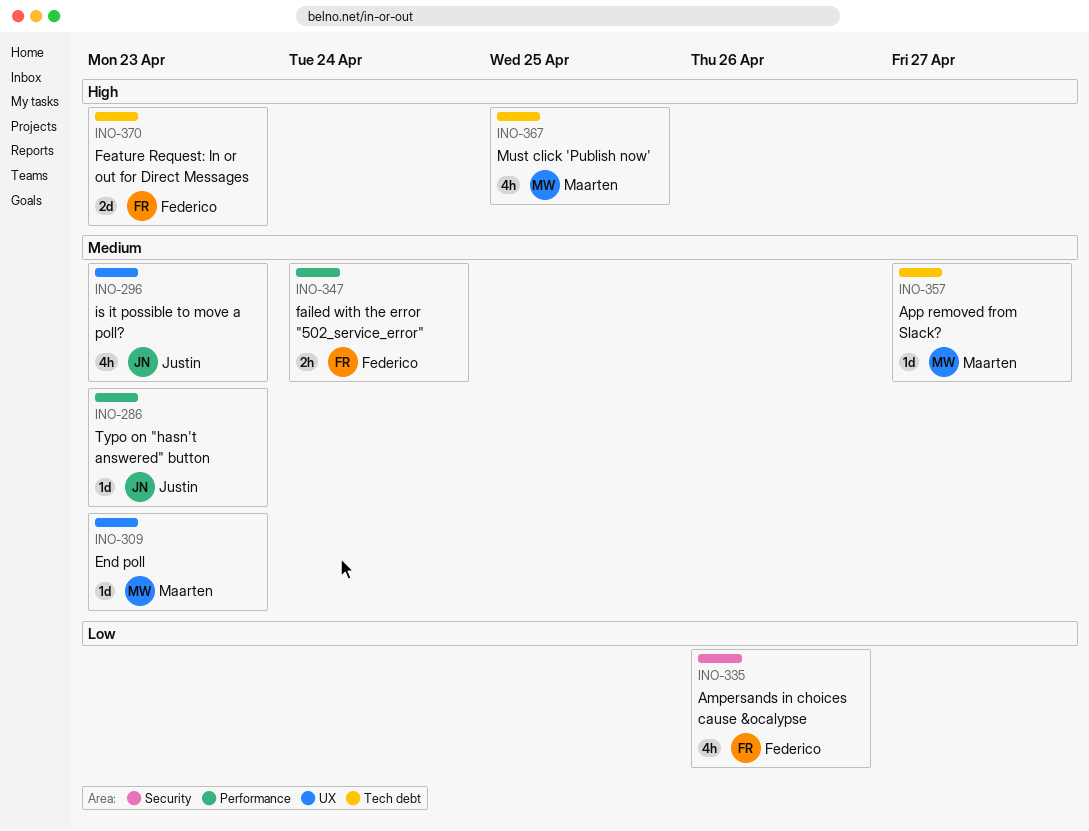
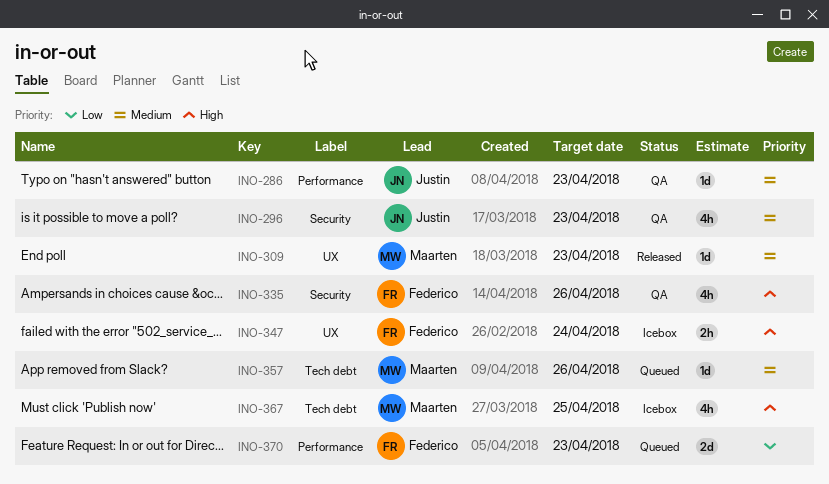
INO-296, label: UX -> Security
INO-335, priority: Low -> High
INO-347, priority: Medium -> High
INO-347, label: Performance -> UX
INO-357, due: Apr 27 -> Apr 26
INO-370, priority: High -> Low
INO-370, label: Tech debt -> Performance

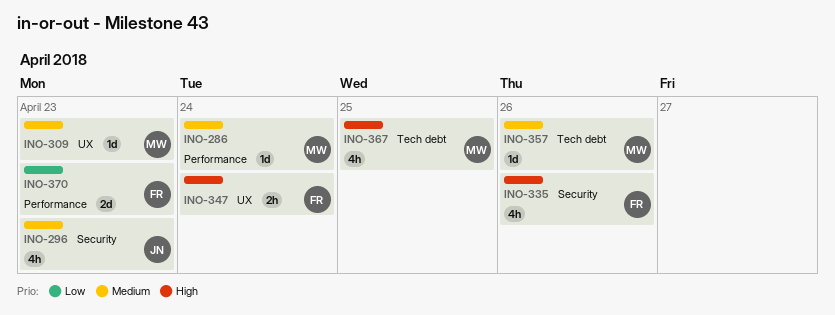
INO-286, owner: Justin -> Maarten
INO-286, due: Apr 23 -> Apr 24

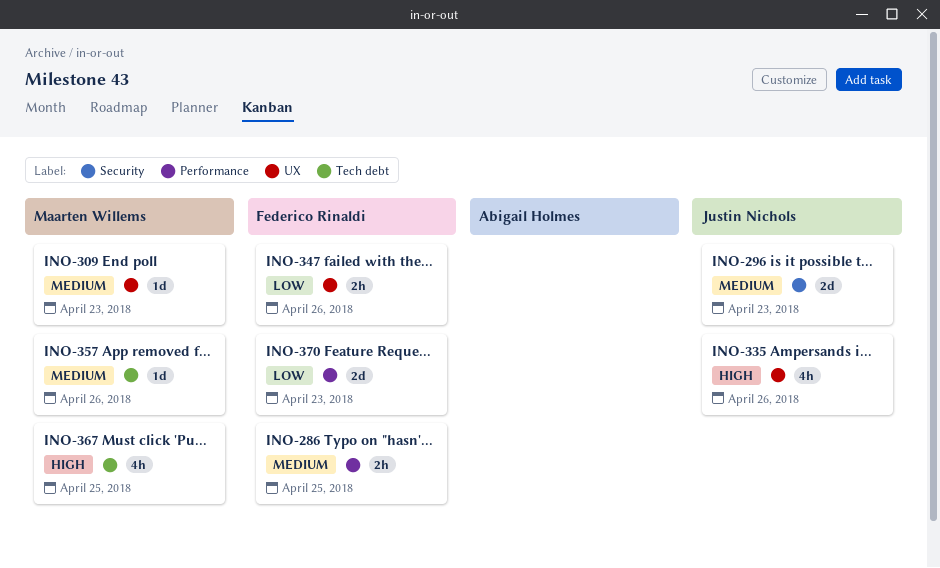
INO-286, owner: Maarten Willems -> Federico Rinaldi
INO-286, estimate: 1d -> 2h
INO-286, due: Apr 24 -> Apr 25
INO-296, estimate: 4h -> 2d
INO-335, owner: Federico Rinaldi -> Justin Nichols
INO-335, label: Security -> UX
INO-347, priority: High -> Low
INO-347, due: Apr 24 -> Apr 26

